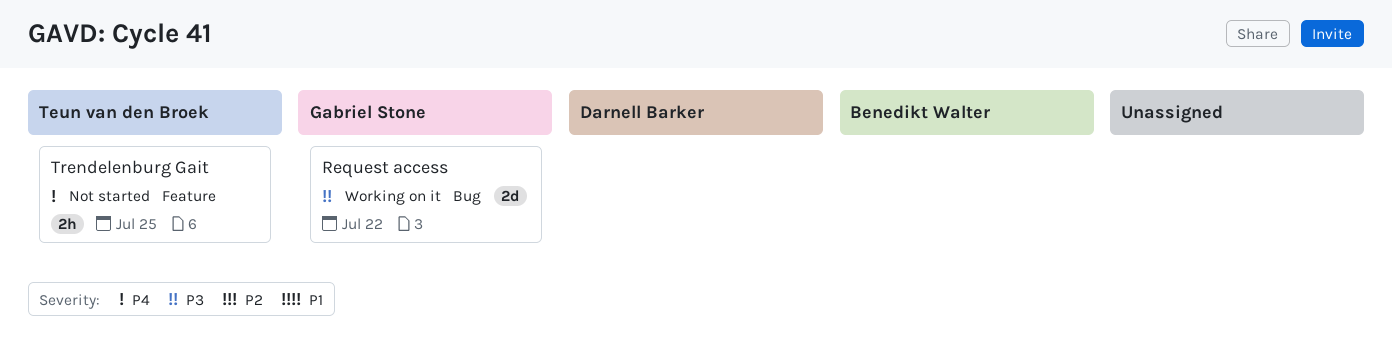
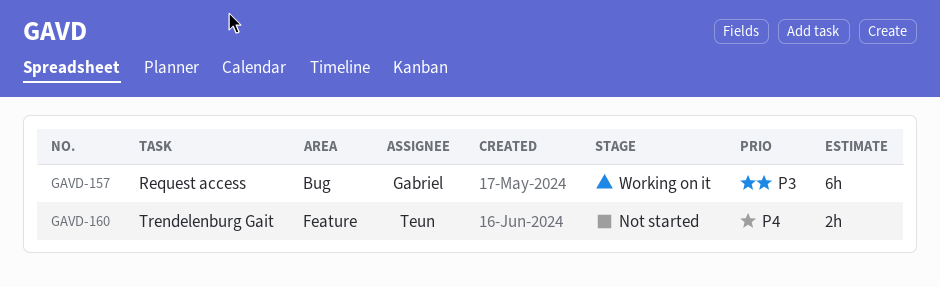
Request access, estimate: 2d -> 6h

